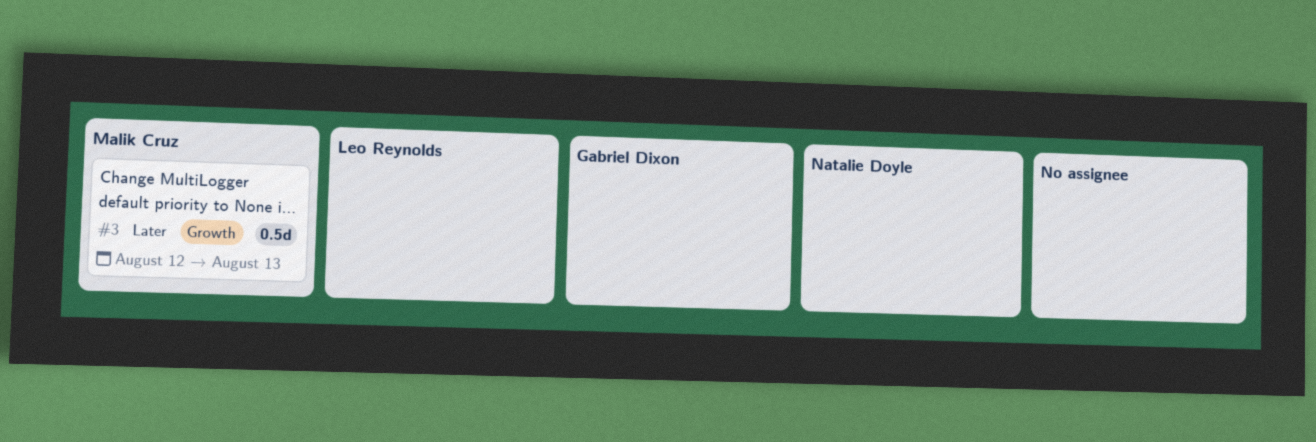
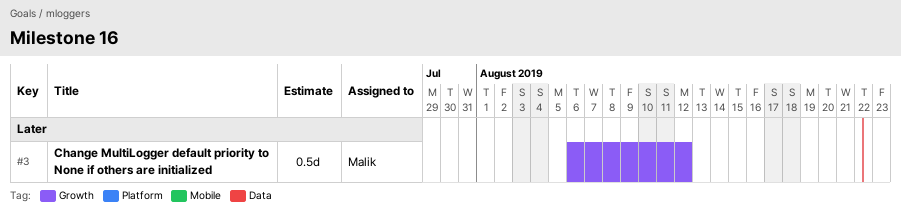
#3, start: Aug 12 -> Aug 6
#3, due: Aug 13 -> Aug 12

